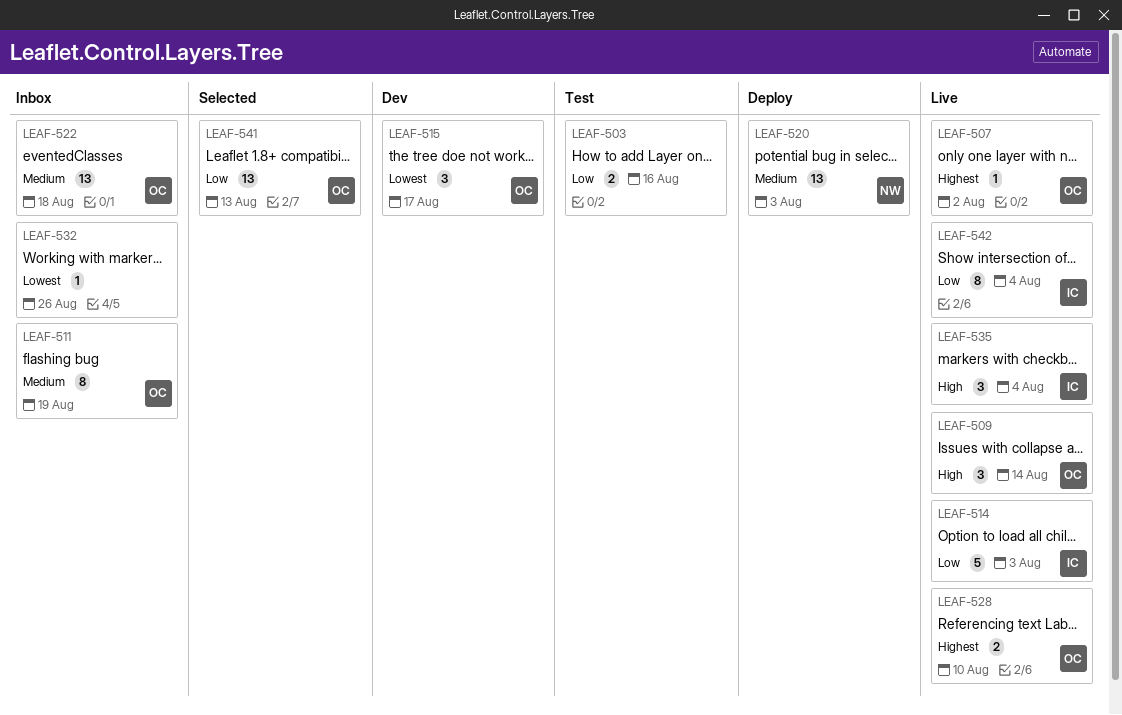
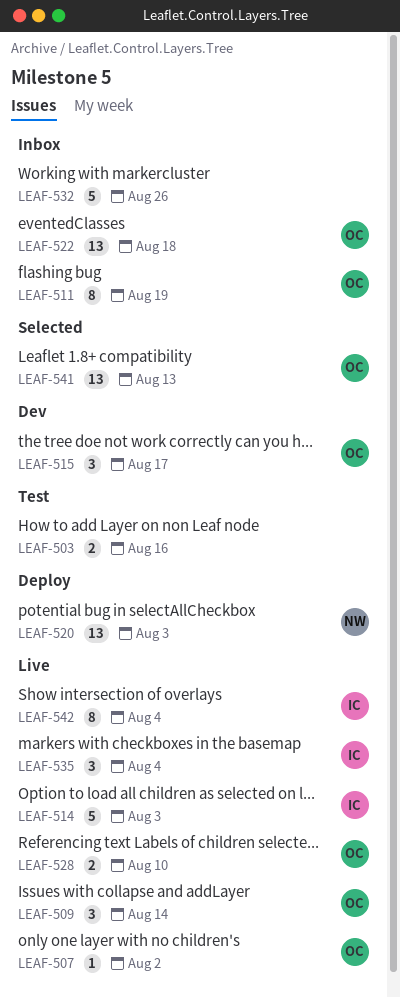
LEAF-532, estimate: 1 -> 5

